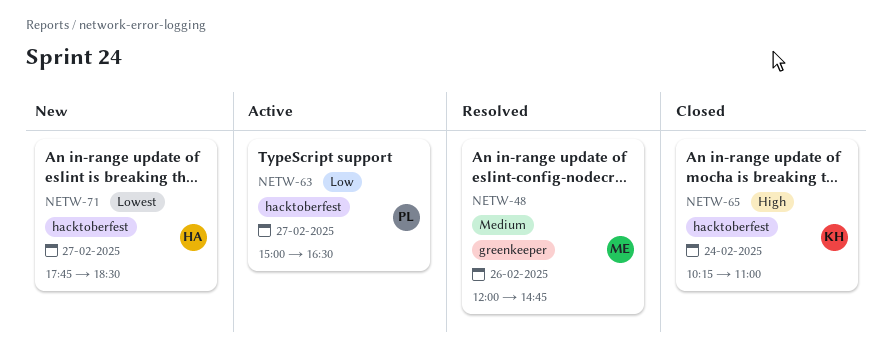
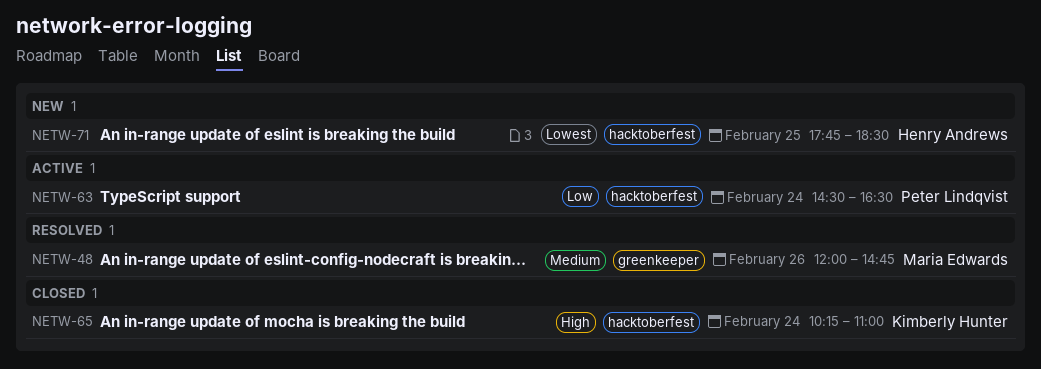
NETW-63, day: Feb 27 -> Feb 24
NETW-63, begins: 15:00 -> 14:30
NETW-71, day: Feb 27 -> Feb 25

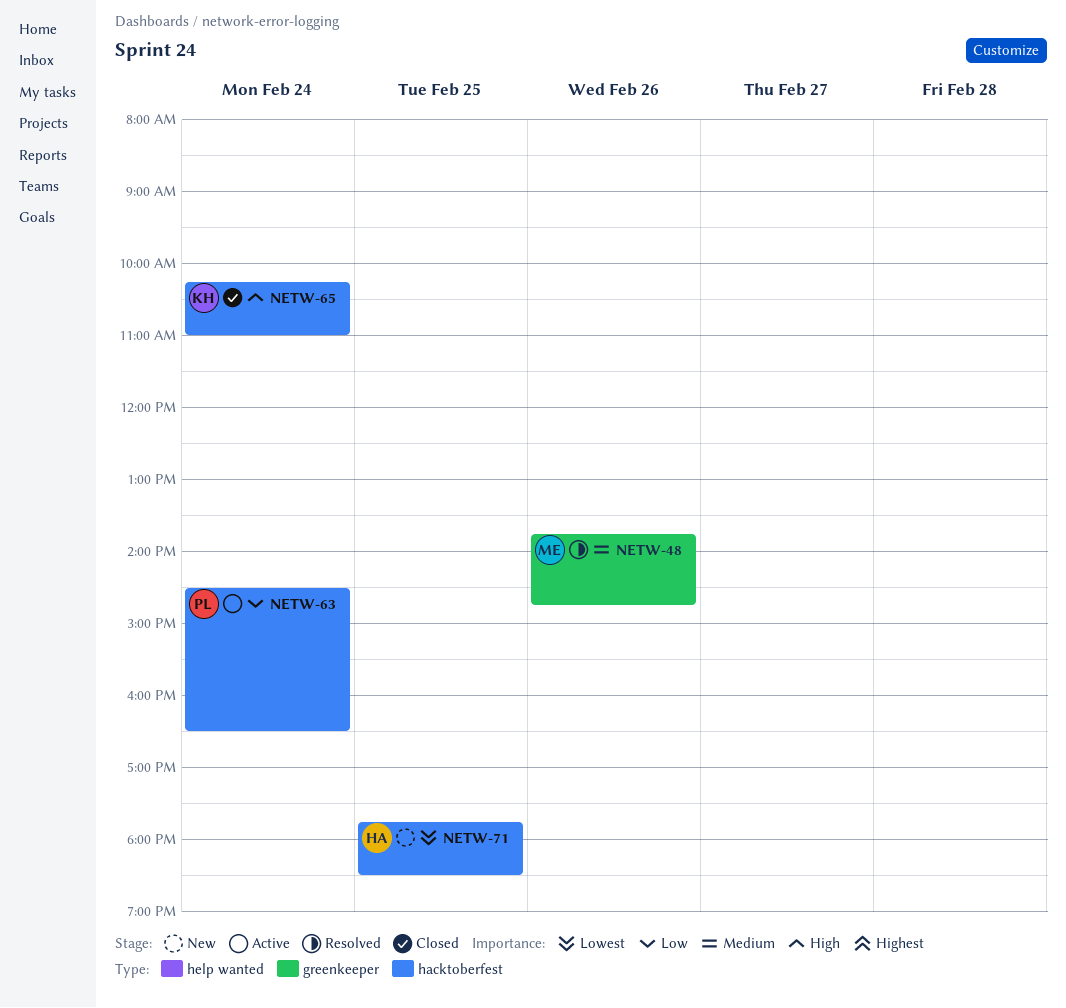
NETW-48, begins: 12:00 -> 13:45

